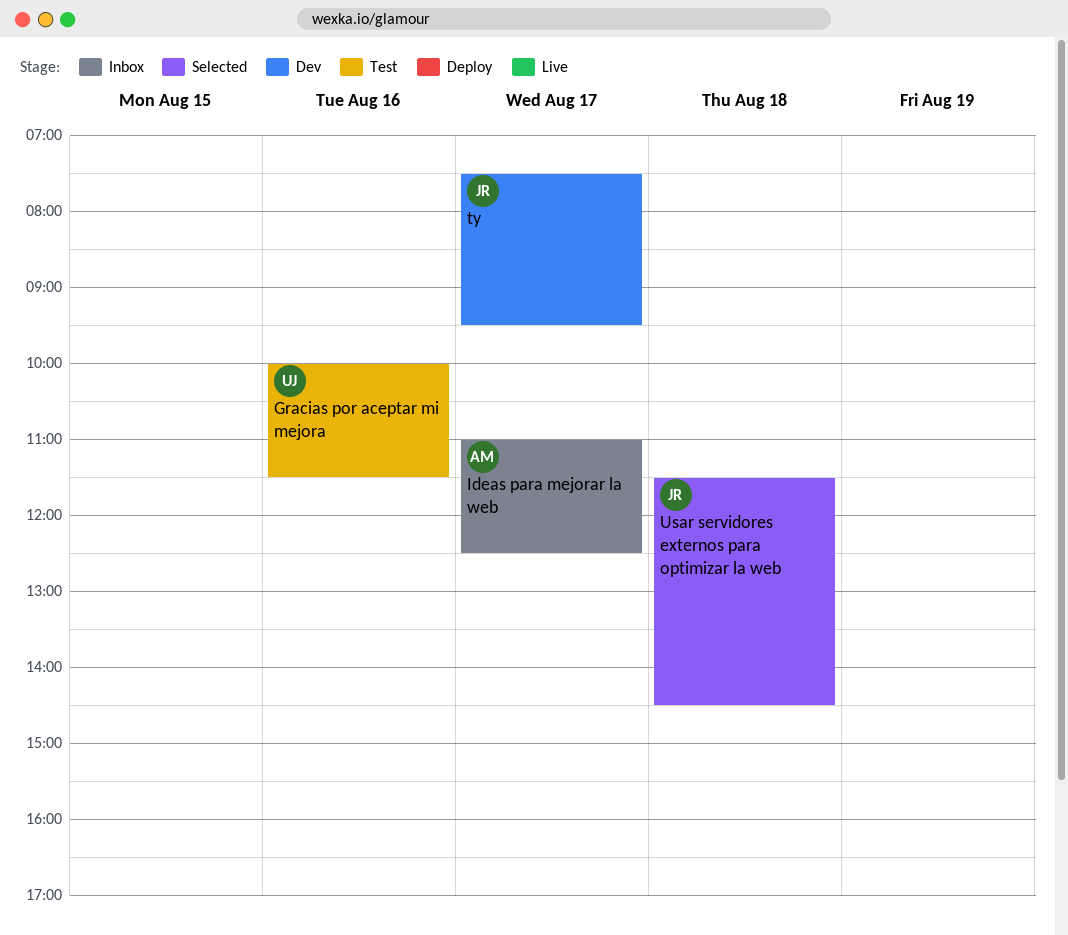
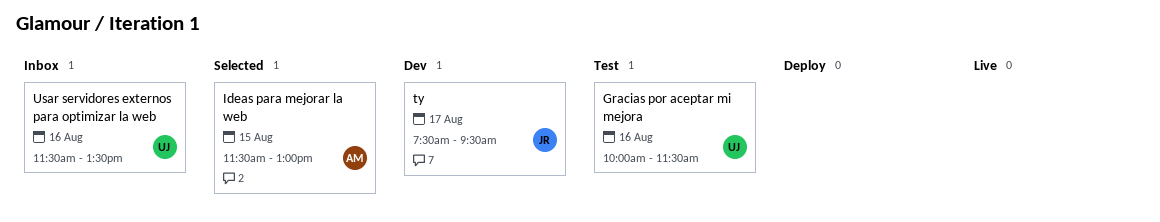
Ideas para mejorar la web, status: Inbox -> Selected
Ideas para mejorar la web, day: Aug 17 -> Aug 15
Ideas para mejorar la web, begins: 11:00 -> 11:30
Ideas para mejorar la web, ends: 12:30 -> 13:00
Usar servidores externos para optimizar la web, status: Selected -> Inbox
Usar servidores externos para optimizar la web, owner: JR -> UJ
Usar servidores externos para optimizar la web, day: Aug 18 -> Aug 16
Usar servidores externos para optimizar la web, ends: 14:30 -> 13:30

